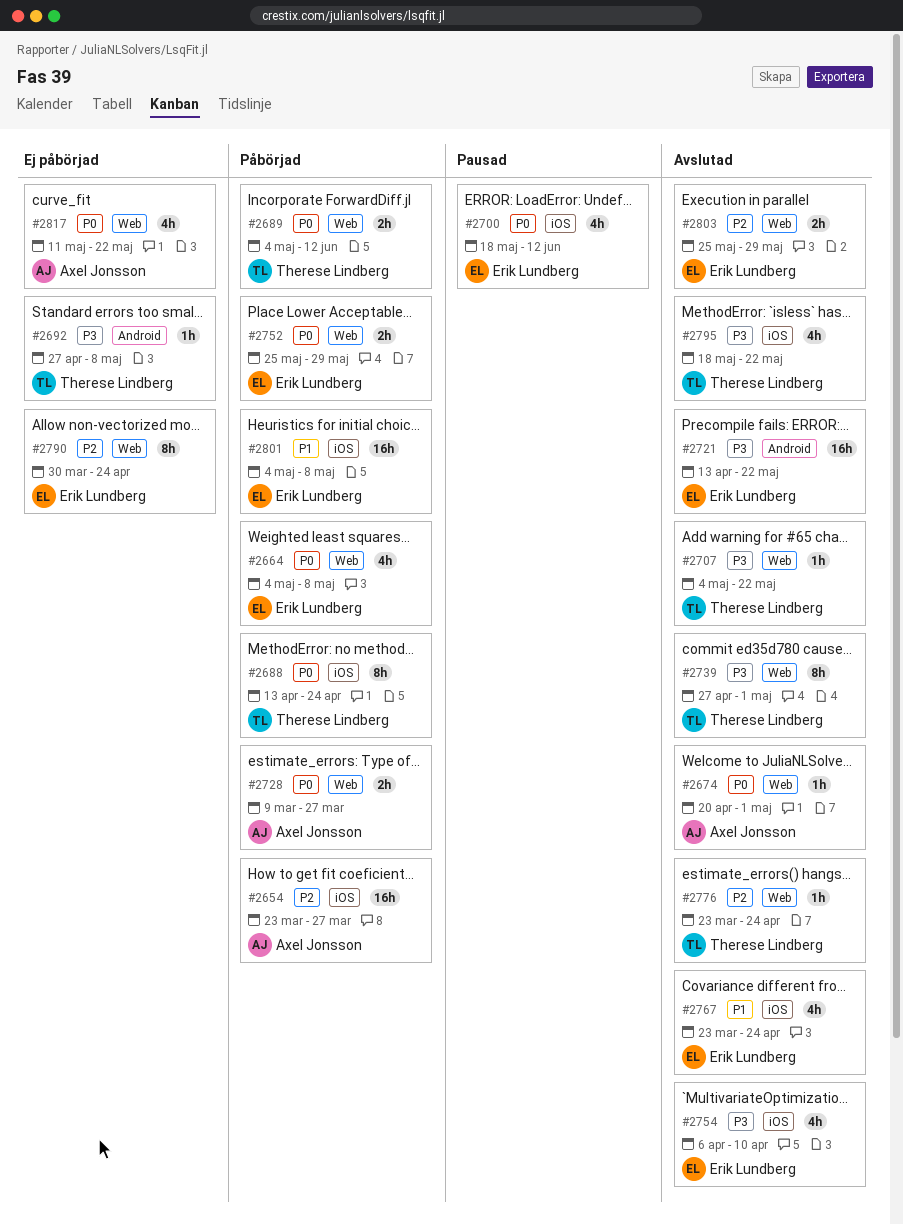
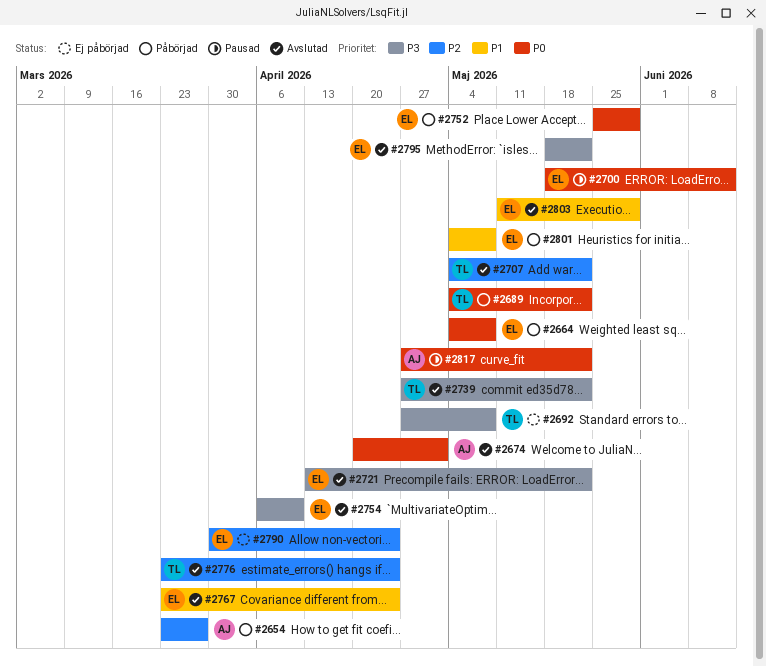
#2688: present -> none
#2689, due: Jun 12 -> May 22
#2707, priority: P3 -> P2
#2728: present -> none
#2739, due: May 1 -> May 22
#2795, owner: Therese Lindberg -> Erik Lundberg
#2803, priority: P2 -> P1
#2803, start: May 25 -> May 11
#2817, status: Ej påbörjad -> Pausad
#2817, start: May 11 -> Apr 27

